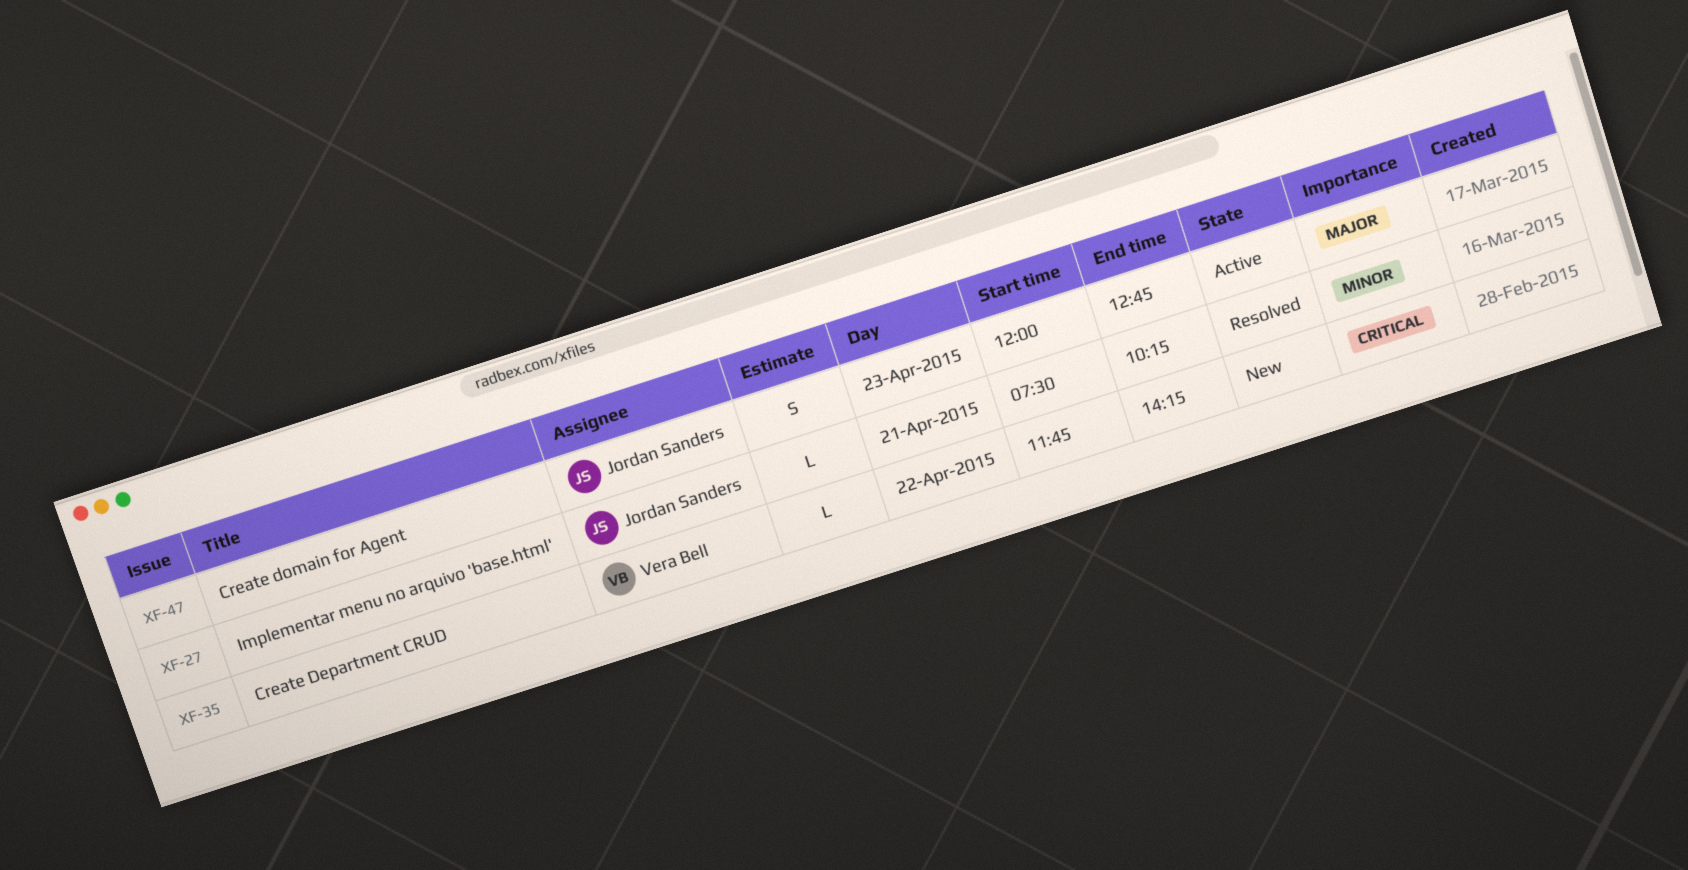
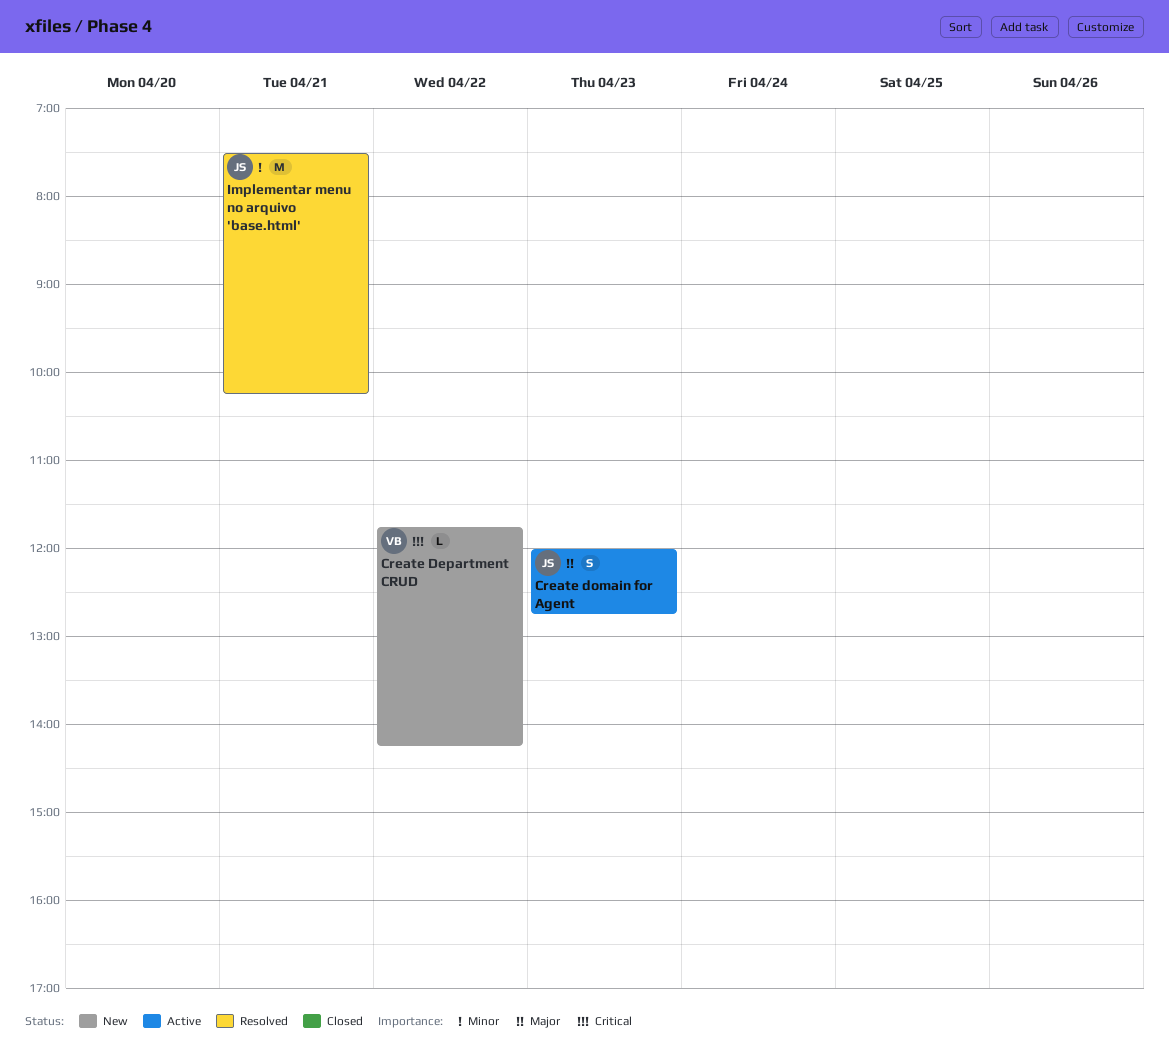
Implementar menu no arquivo 'base.html', estimate: L -> M

